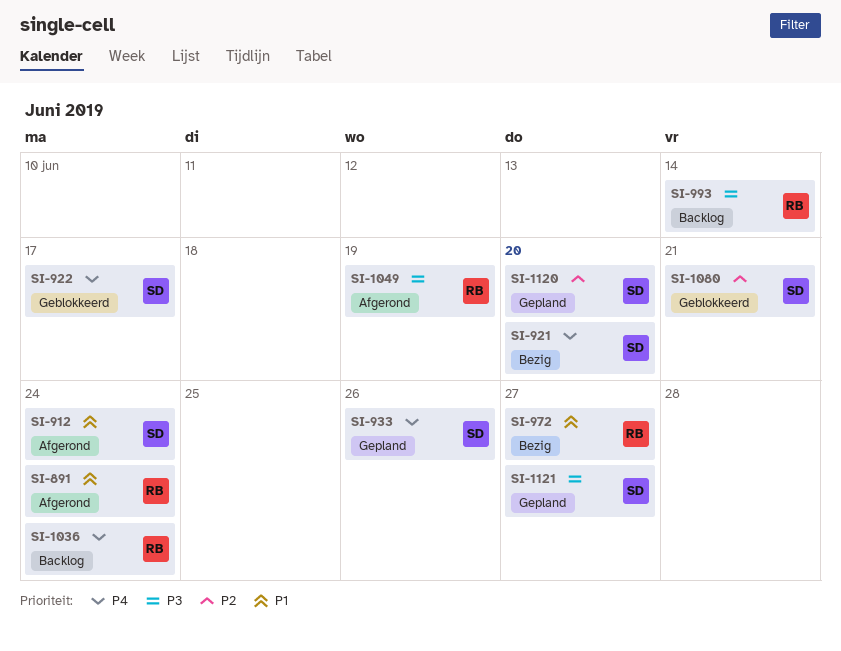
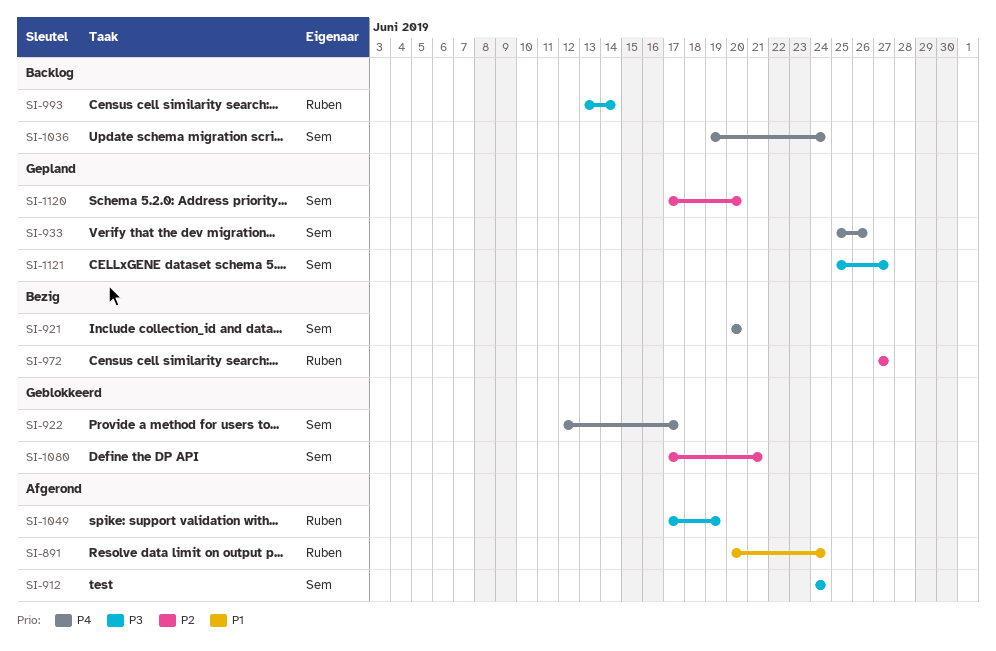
SI-912, priority: P1 -> P3
SI-972, priority: P1 -> P2
SI-1036, owner: Ruben -> Sem

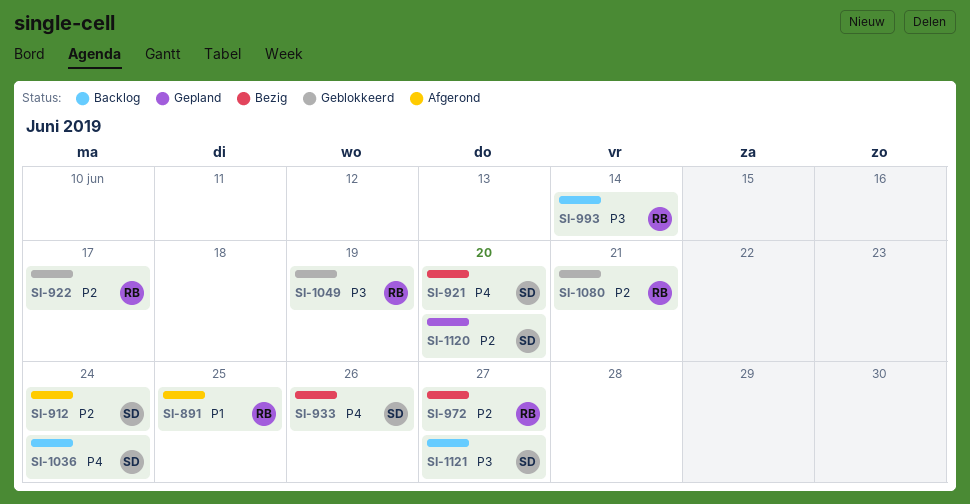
SI-891, due: Jun 24 -> Jun 25
SI-912, priority: P3 -> P2
SI-922, owner: Sem -> Ruben
SI-922, priority: P4 -> P2
SI-933, status: Gepland -> Bezig
SI-1049, status: Afgerond -> Geblokkeerd
SI-1080, owner: Sem -> Ruben
SI-1121, status: Gepland -> Backlog

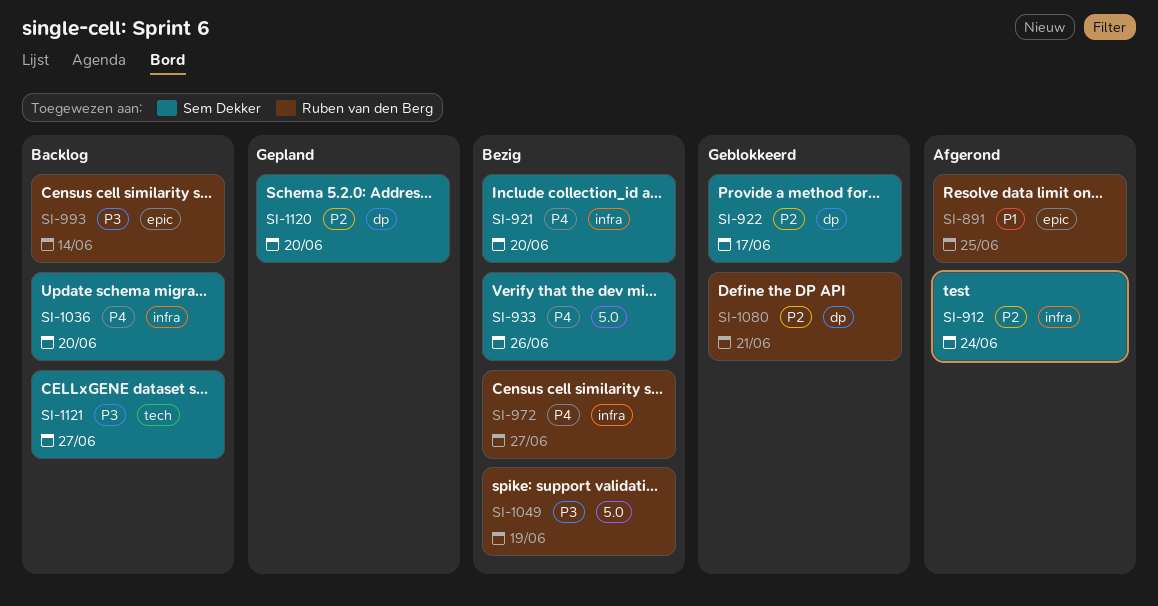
SI-922, owner: Ruben van den Berg -> Sem Dekker
SI-972, priority: P2 -> P4
SI-1036, due: Jun 24 -> Jun 20
SI-1049, status: Geblokkeerd -> Bezig

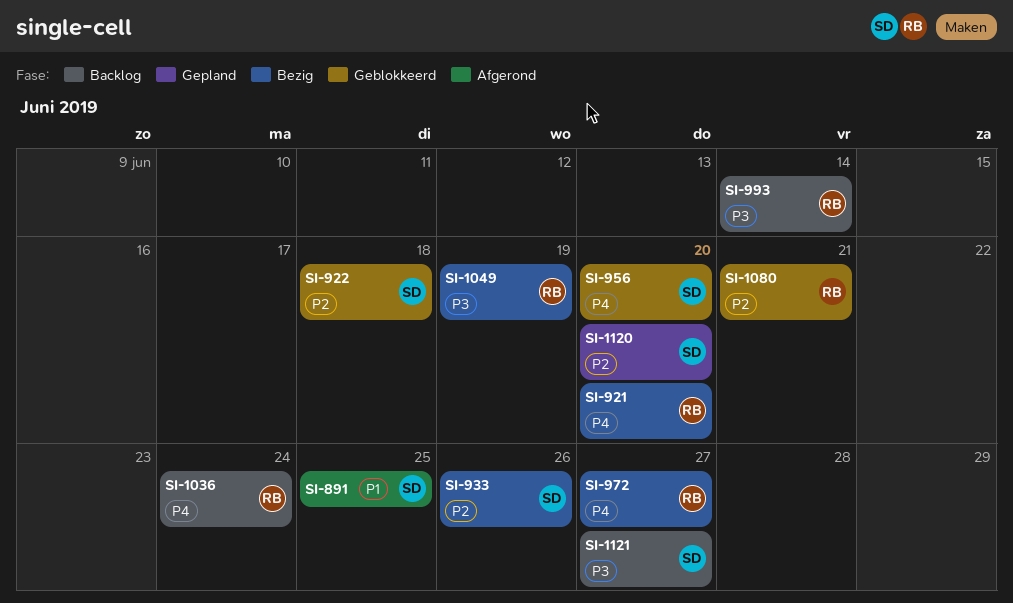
SI-891, owner: Ruben van den Berg -> Sem Dekker
SI-912: present -> none
SI-921, owner: Sem Dekker -> Ruben van den Berg
SI-922, due: Jun 17 -> Jun 18
SI-933, priority: P4 -> P2
SI-956: none -> present
SI-1036, owner: Sem Dekker -> Ruben van den Berg
SI-1036, due: Jun 20 -> Jun 24

